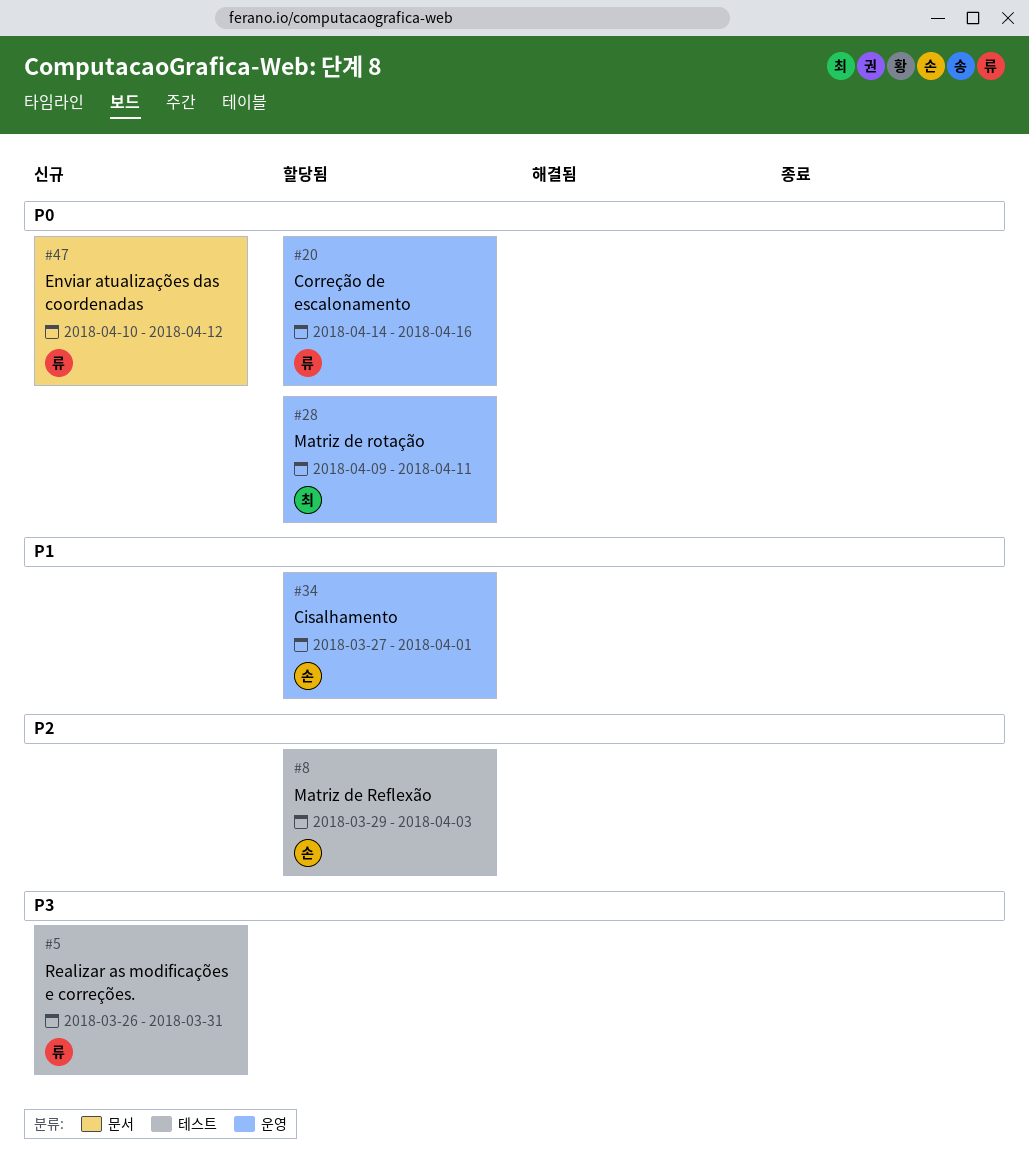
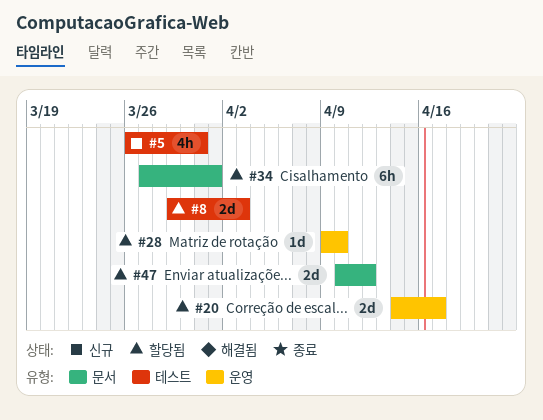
#20, due: Apr 16 -> Apr 17
#28, due: Apr 11 -> Apr 10
#34, label: 운영 -> 문서
#47, status: 신규 -> 할당됨

